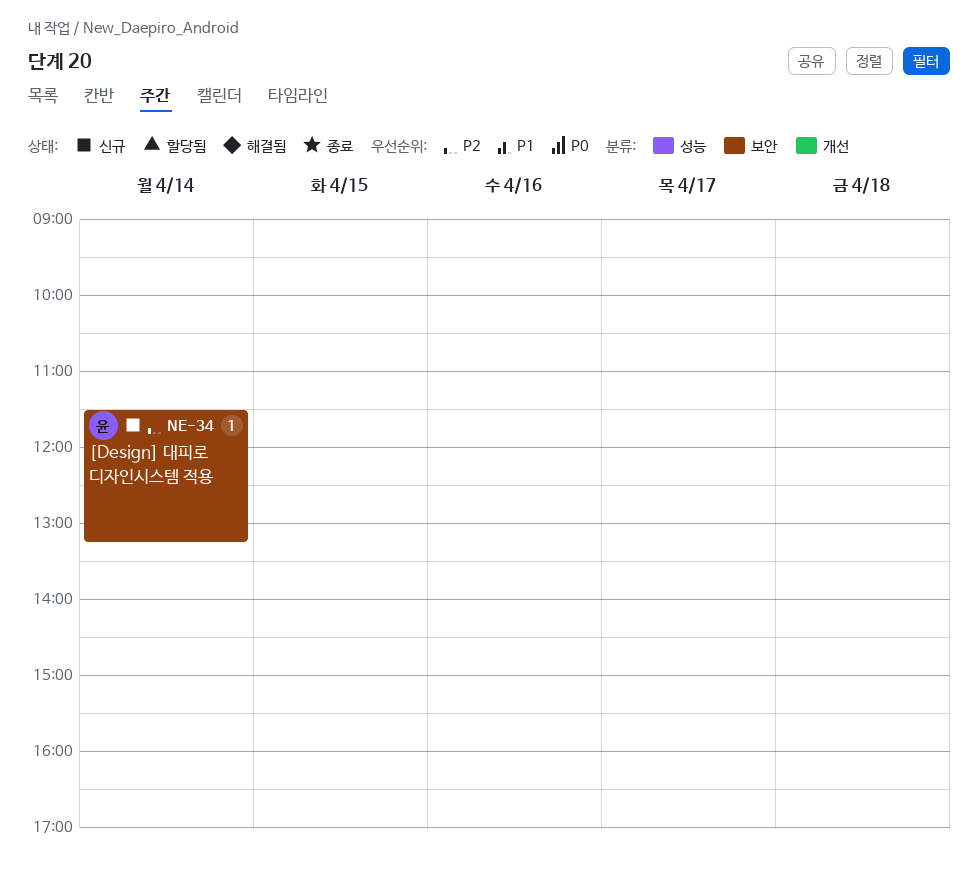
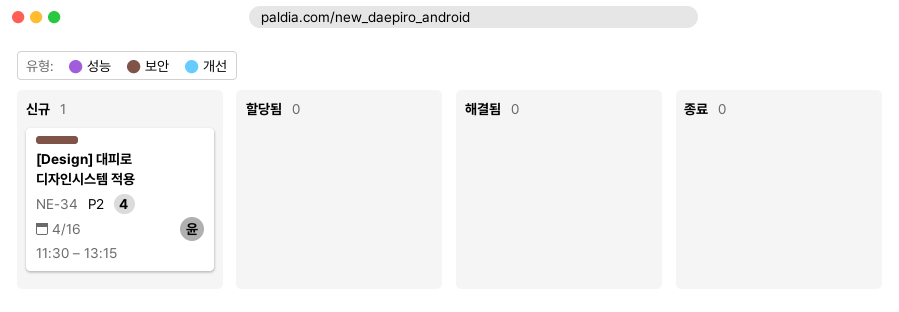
NE-34, estimate: 1 -> 4
NE-34, day: Apr 14 -> Apr 16

